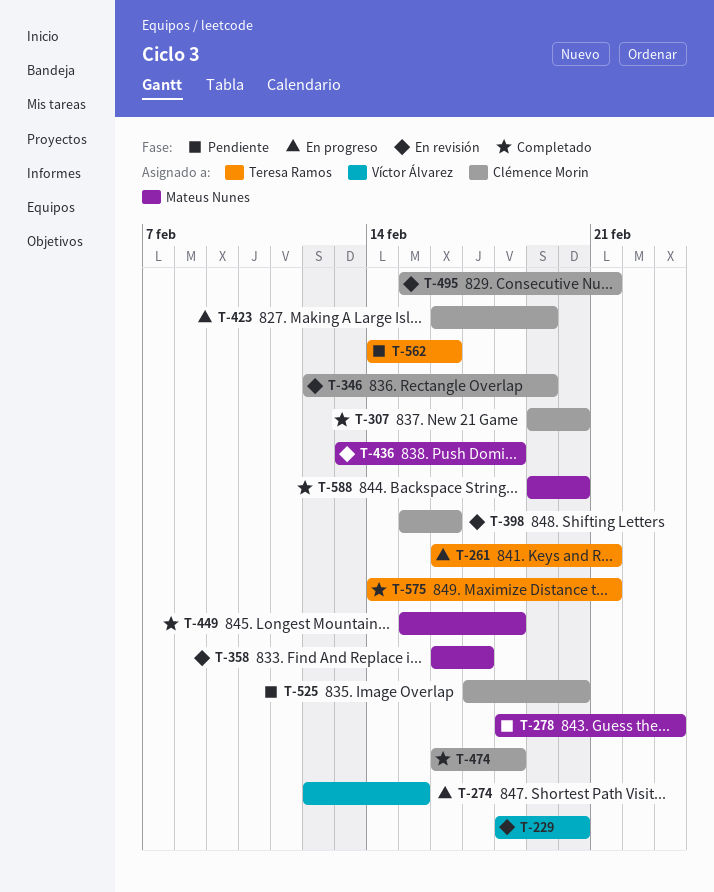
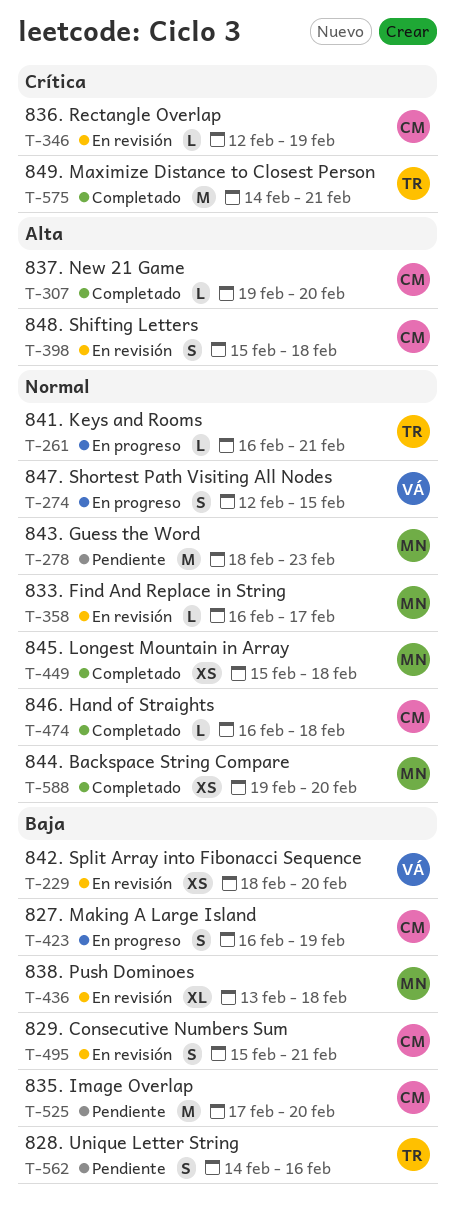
T-398, due: Feb 16 -> Feb 18

